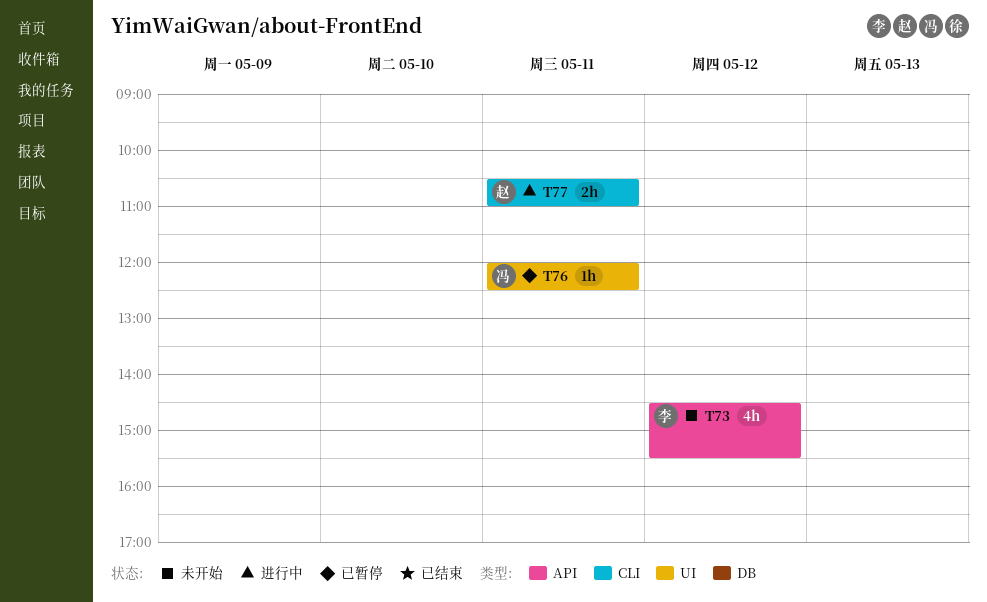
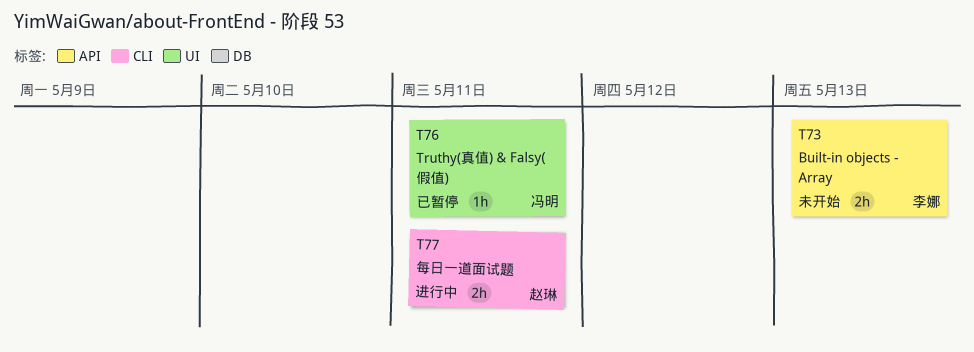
T73, estimate: 4h -> 2h
T73, day: May 12 -> May 13

